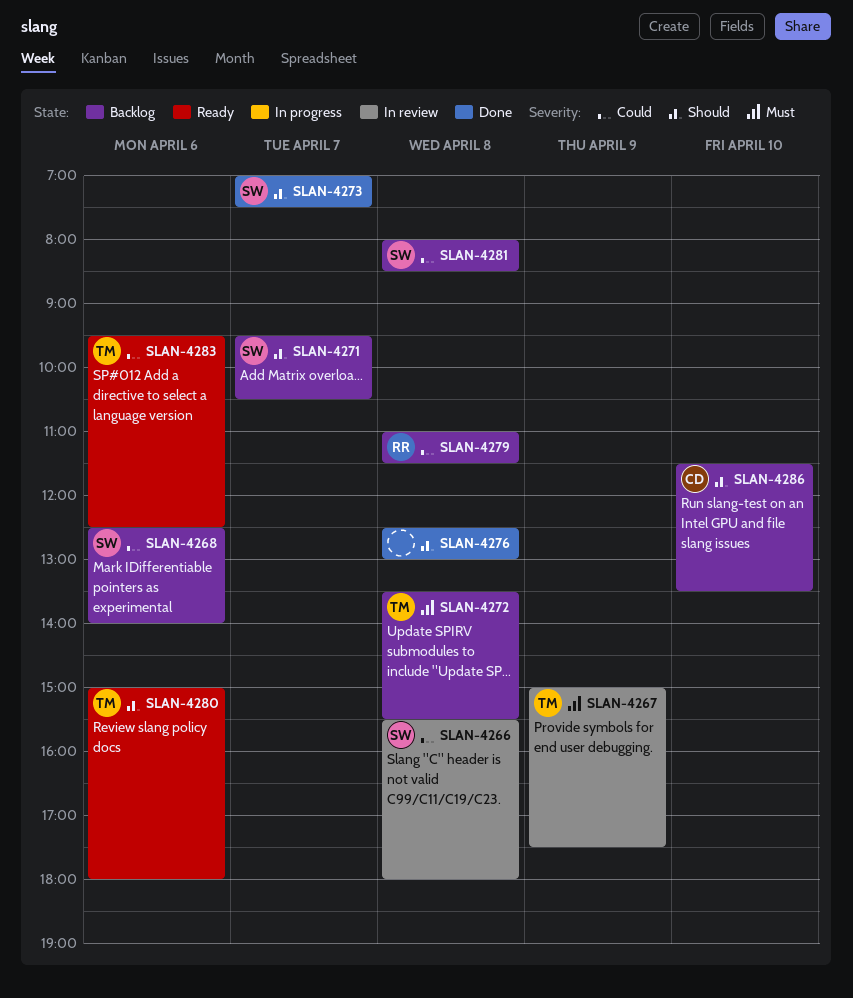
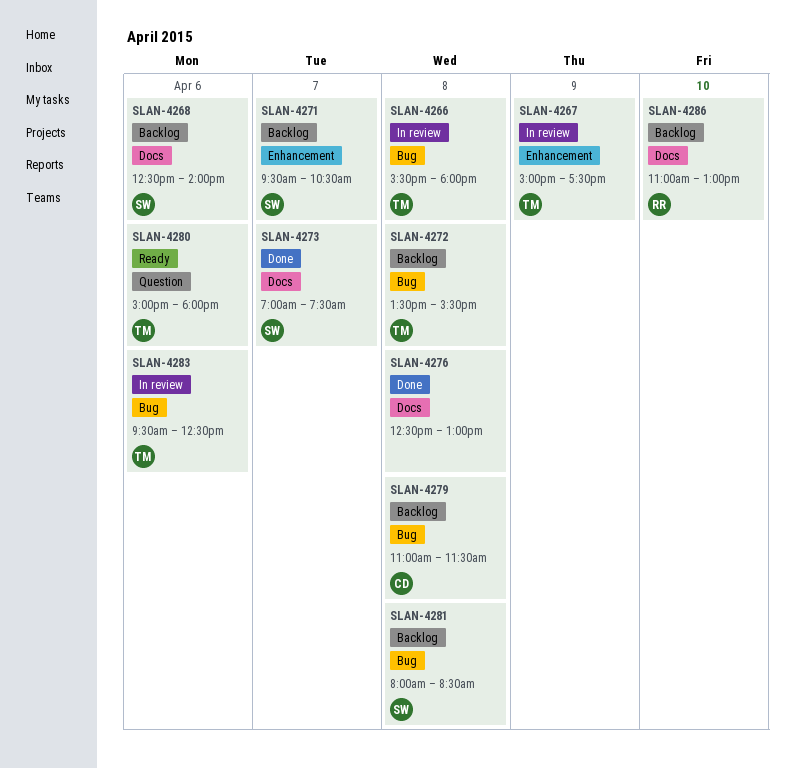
SLAN-4266, owner: SW -> TM
SLAN-4279, owner: RR -> CD
SLAN-4283, status: Ready -> In review
SLAN-4286, owner: CD -> RR
SLAN-4286, begins: 11:30 -> 11:00
SLAN-4286, ends: 13:30 -> 13:00

